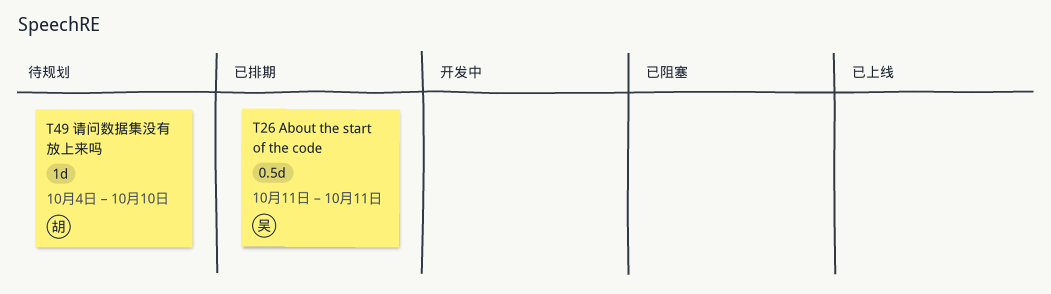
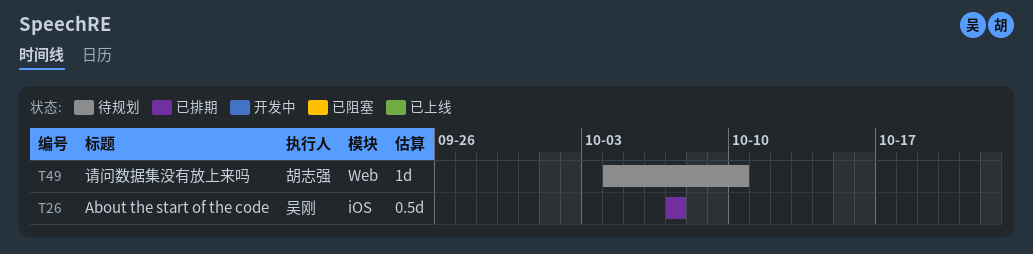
T26, start: Oct 11 -> Oct 7
T26, due: Oct 11 -> Oct 7

